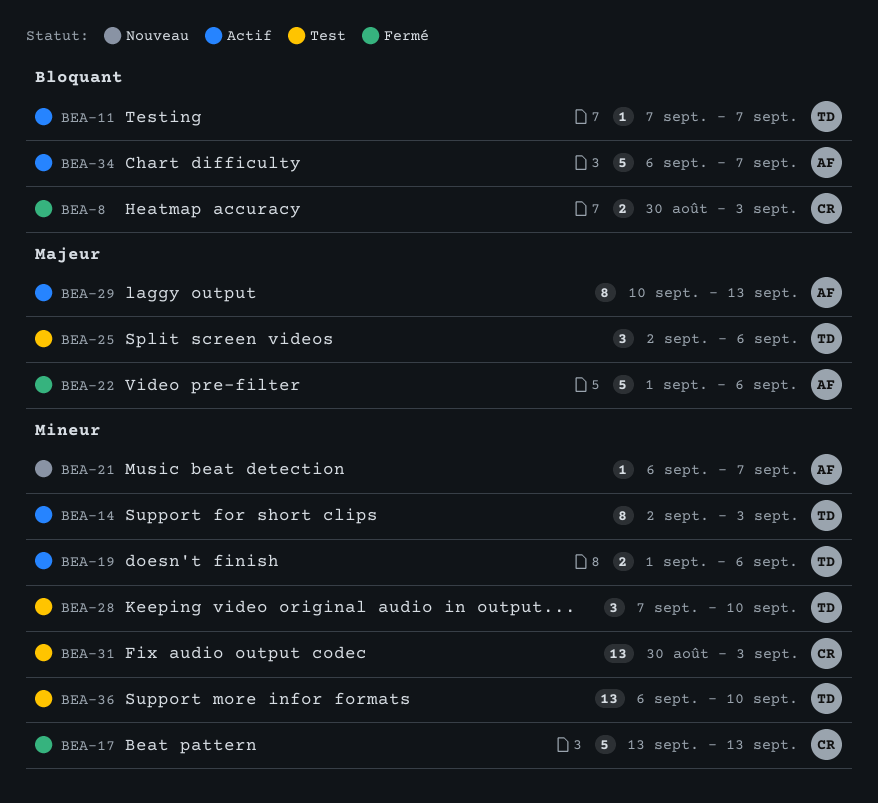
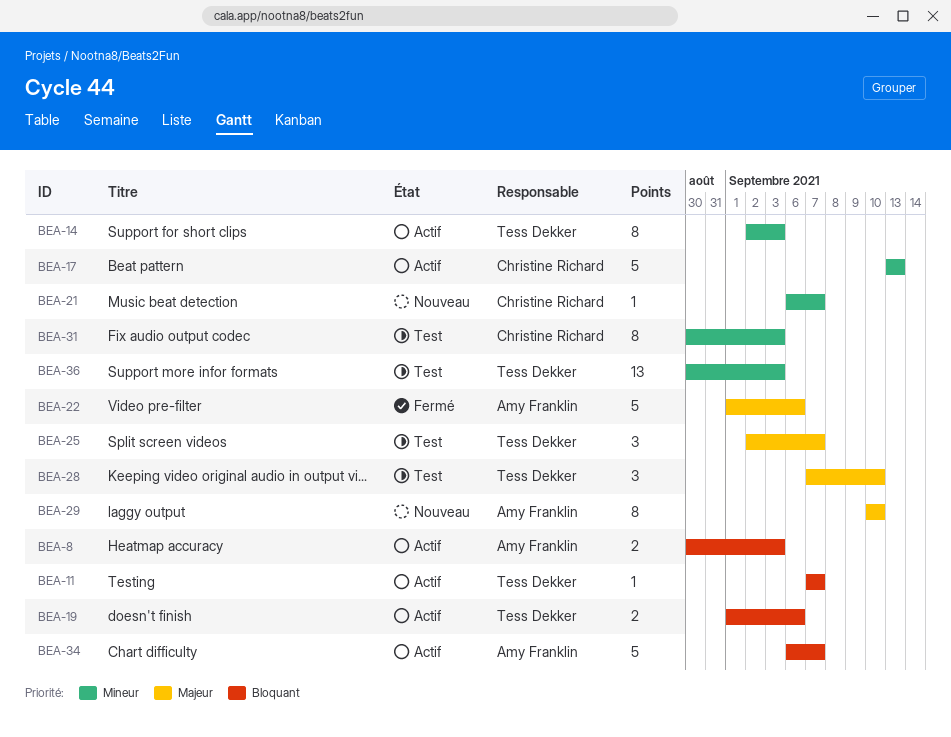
BEA-8, status: Fermé -> Actif
BEA-8, owner: Christine Richard -> Amy Franklin
BEA-17, status: Fermé -> Actif
BEA-19, priority: Mineur -> Bloquant
BEA-21, owner: Amy Franklin -> Christine Richard
BEA-25, due: Sep 6 -> Sep 7
BEA-28, priority: Mineur -> Majeur
BEA-29, status: Actif -> Nouveau
BEA-29, due: Sep 13 -> Sep 10
BEA-31, estimate: 13 -> 8
BEA-36, start: Sep 6 -> Aug 30
BEA-36, due: Sep 10 -> Sep 3

